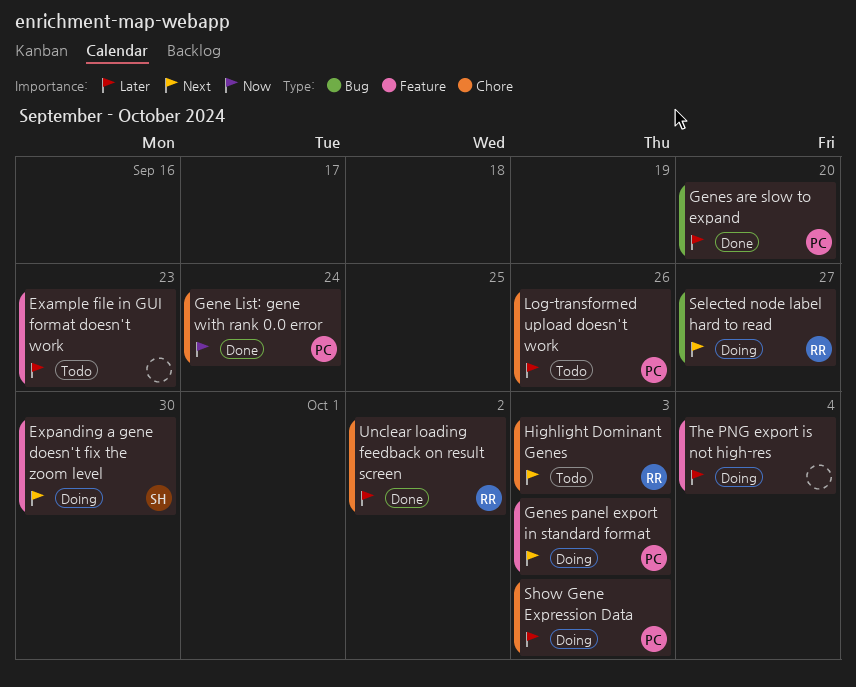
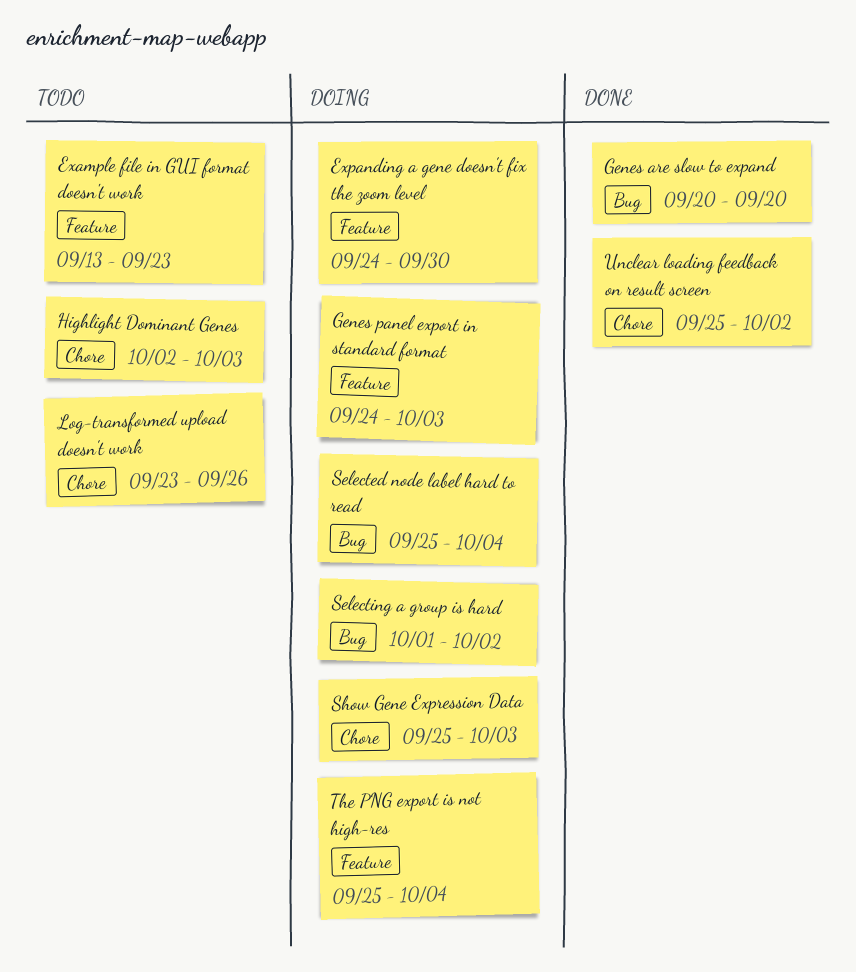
Gene List: gene with rank 0.0 error: present -> none
Selected node label hard to read, due: Sep 27 -> Oct 4
Selecting a group is hard: none -> present

